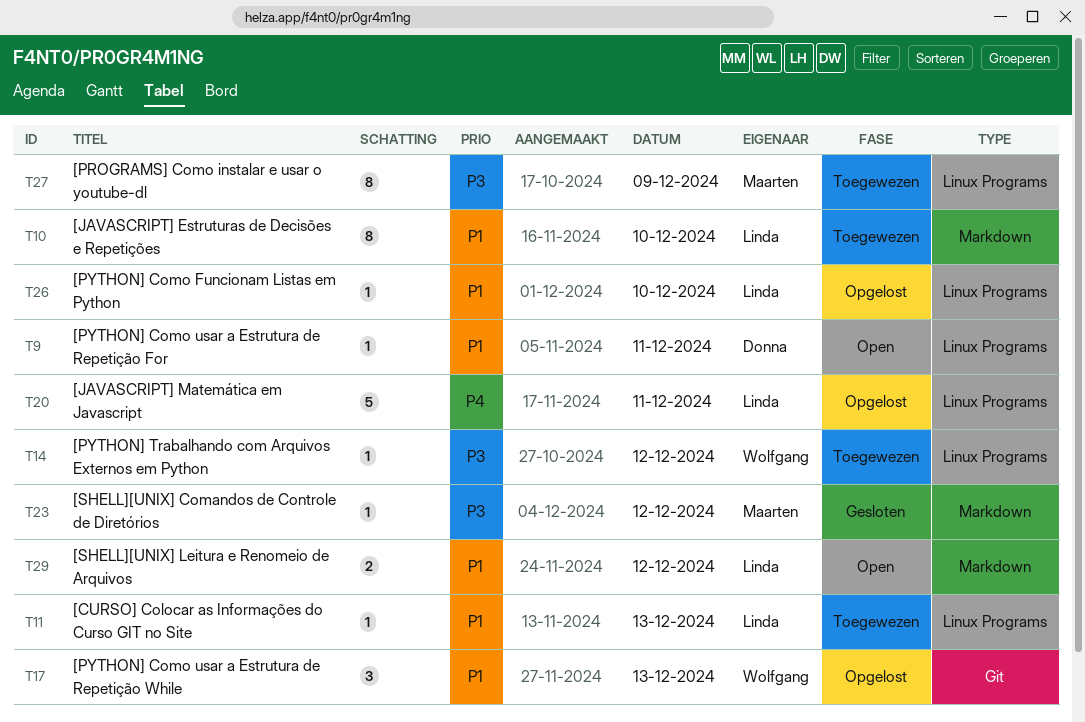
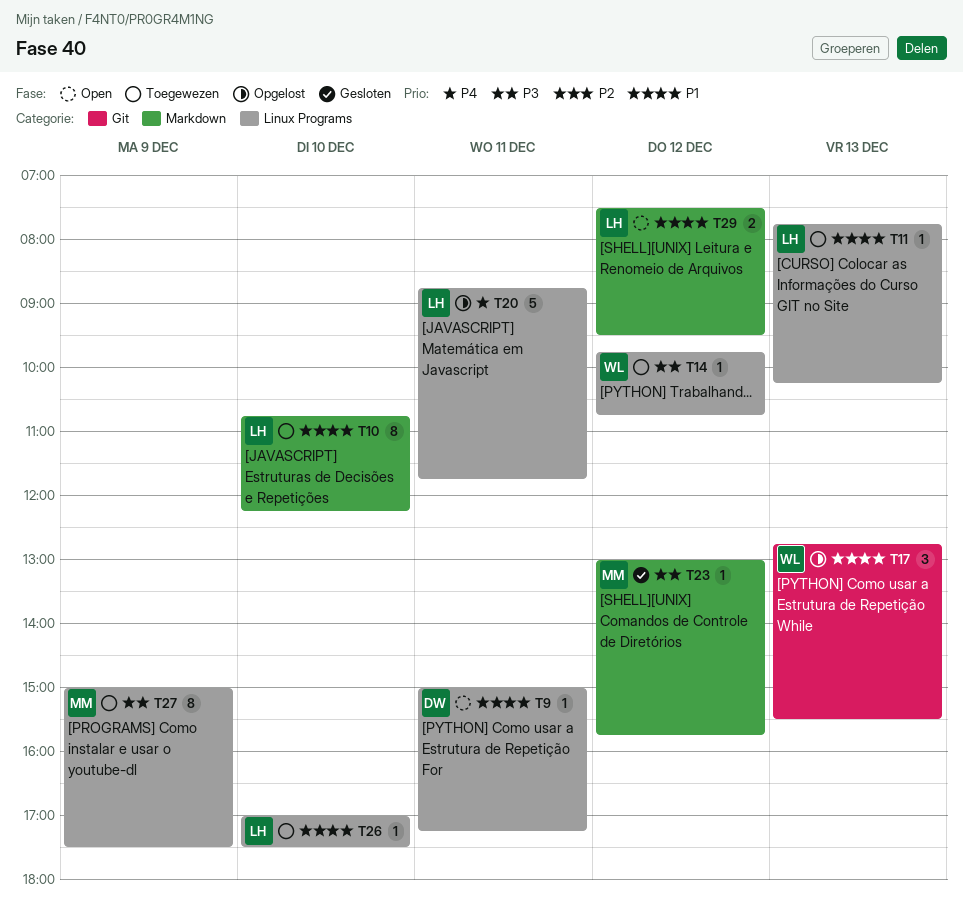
T26, status: Opgelost -> Toegewezen

